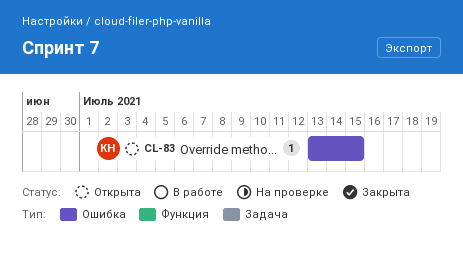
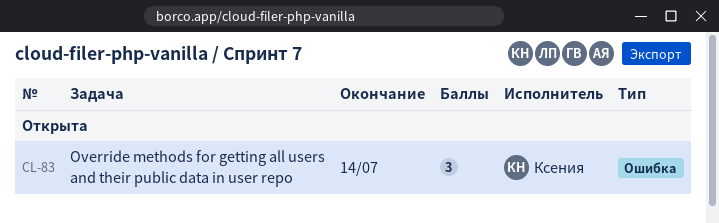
CL-83, estimate: 1 -> 3
CL-83, due: Jul 15 -> Jul 14

